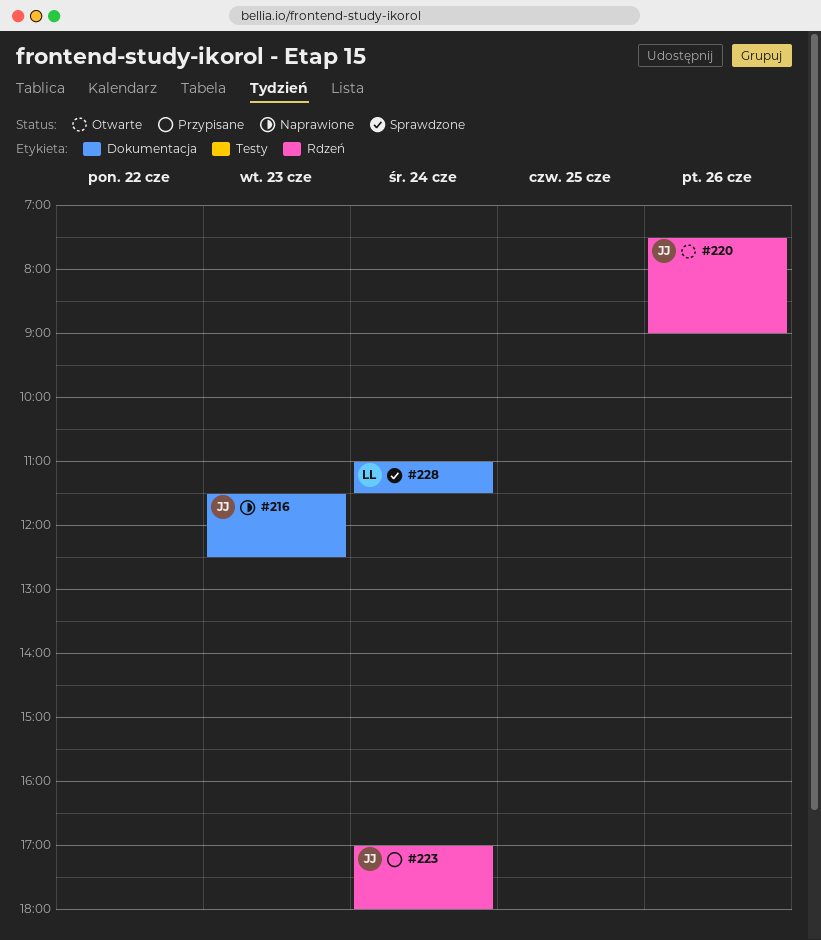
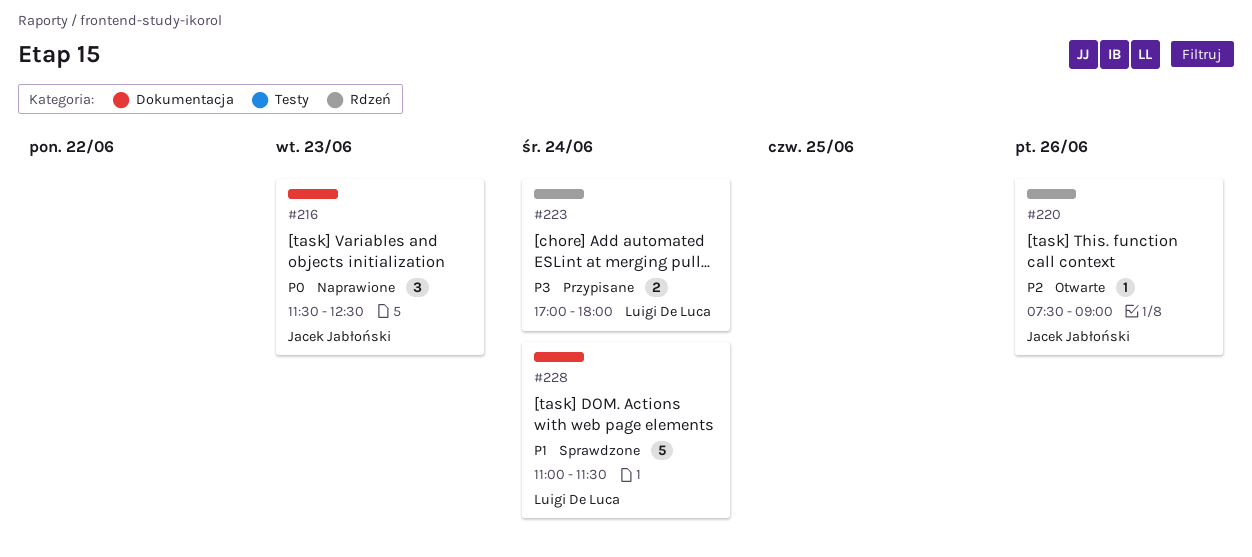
#223, owner: Jacek Jabłoński -> Luigi De Luca

